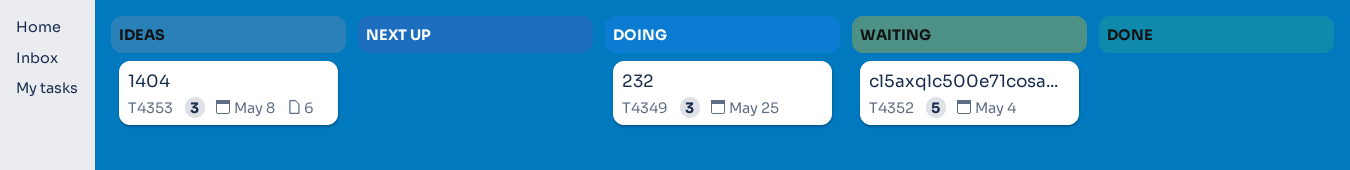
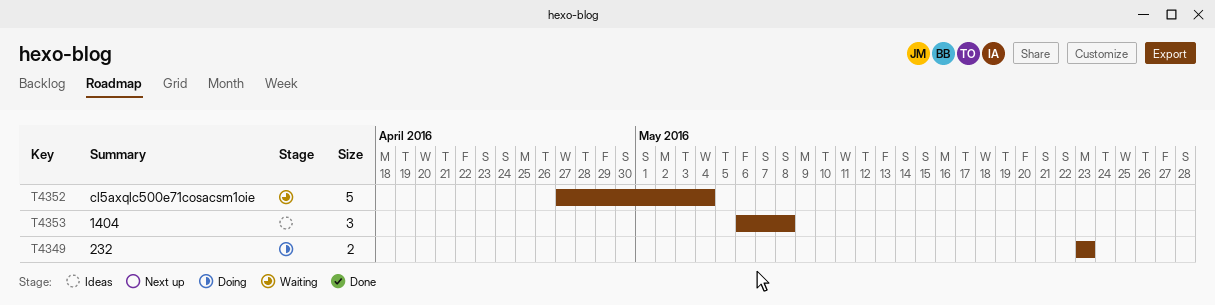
T4349, estimate: 3 -> 2
T4349, due: May 25 -> May 23

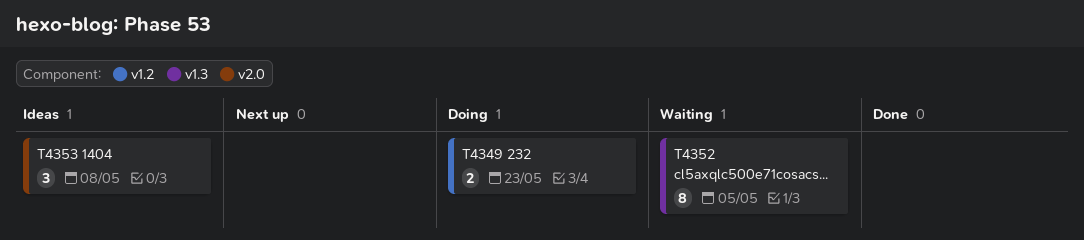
T4352, estimate: 5 -> 8
T4352, due: May 4 -> May 5

